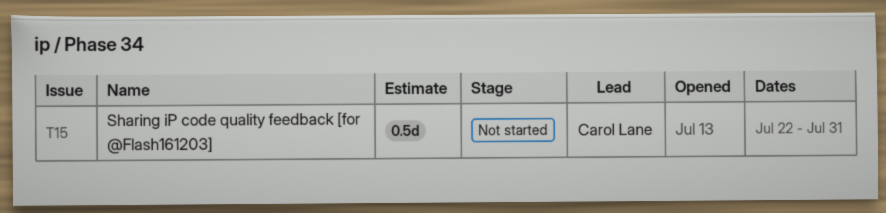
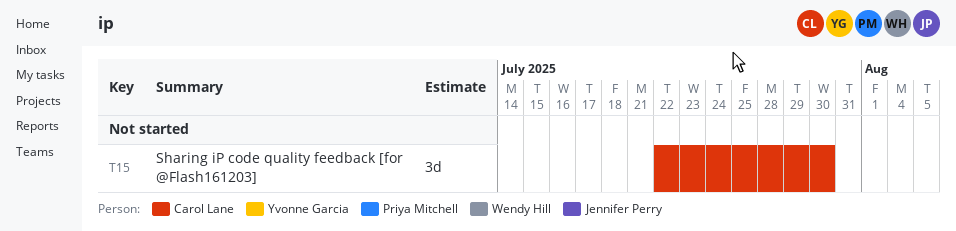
T15, estimate: 0.5d -> 3d
T15, due: Jul 31 -> Jul 30

